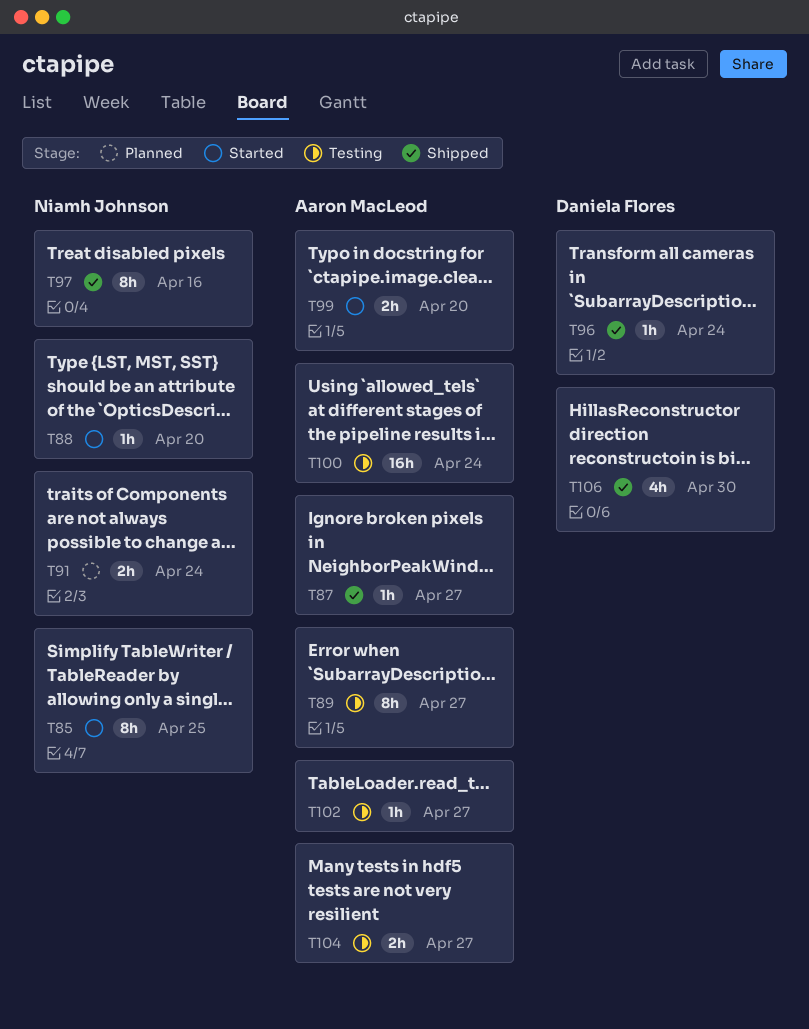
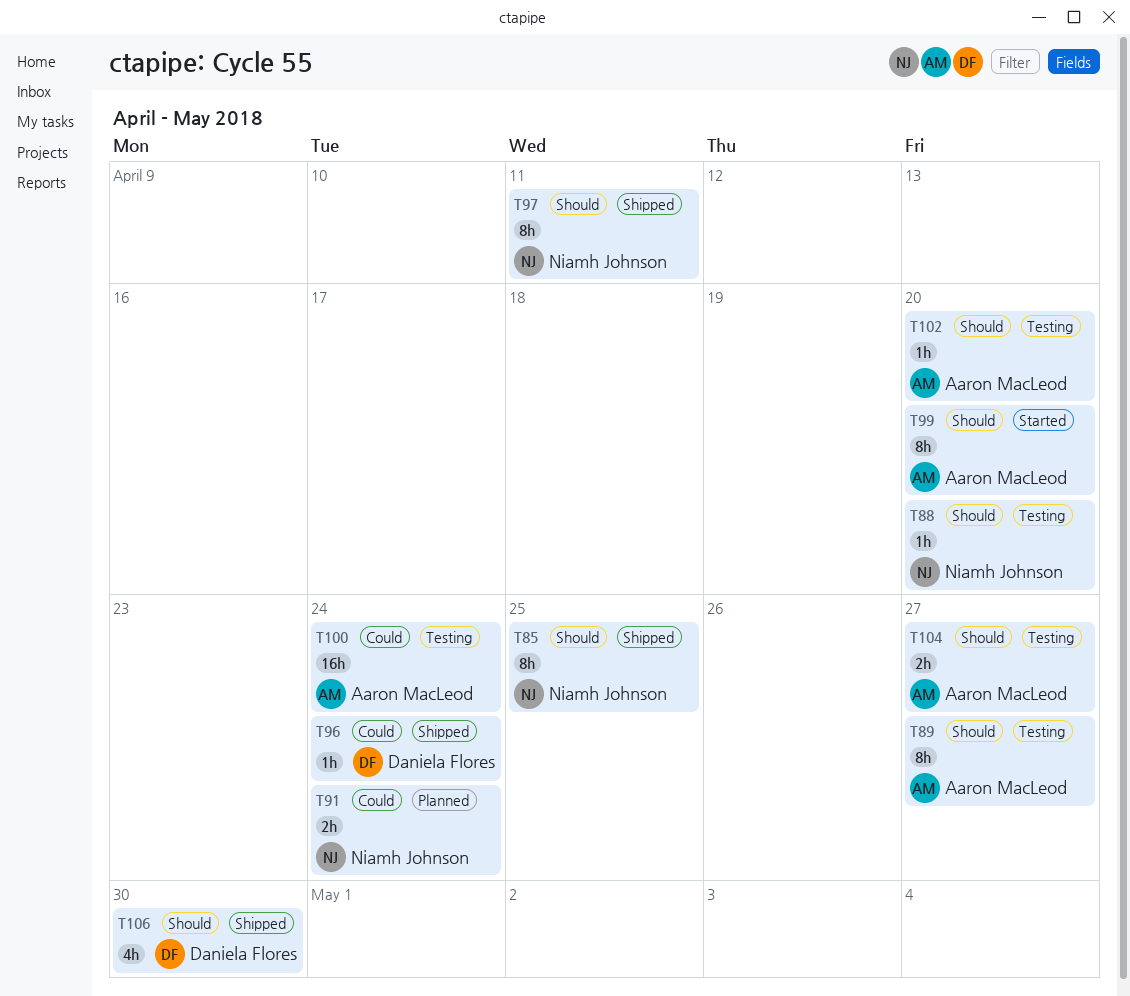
T85, status: Started -> Shipped
T87: present -> none
T88, status: Started -> Testing
T97, due: Apr 16 -> Apr 11
T99, estimate: 2h -> 8h
T102, due: Apr 27 -> Apr 20

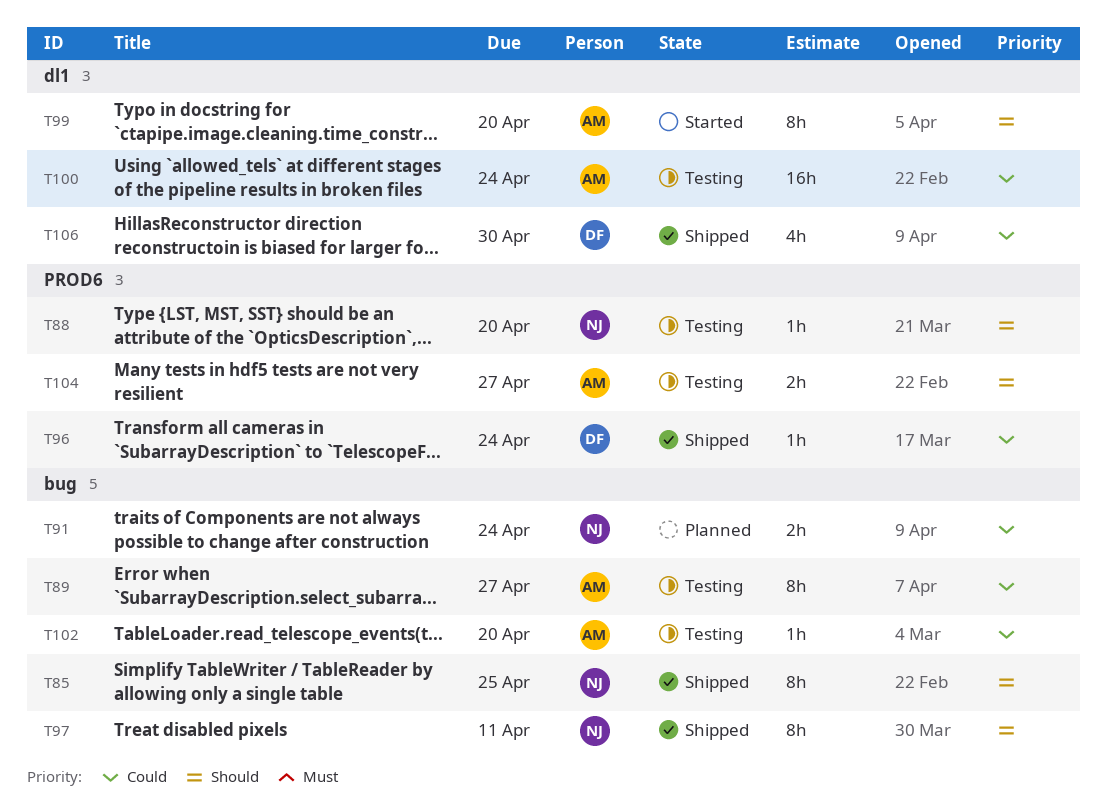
T89, priority: Should -> Could
T102, priority: Should -> Could
T106, priority: Should -> Could

